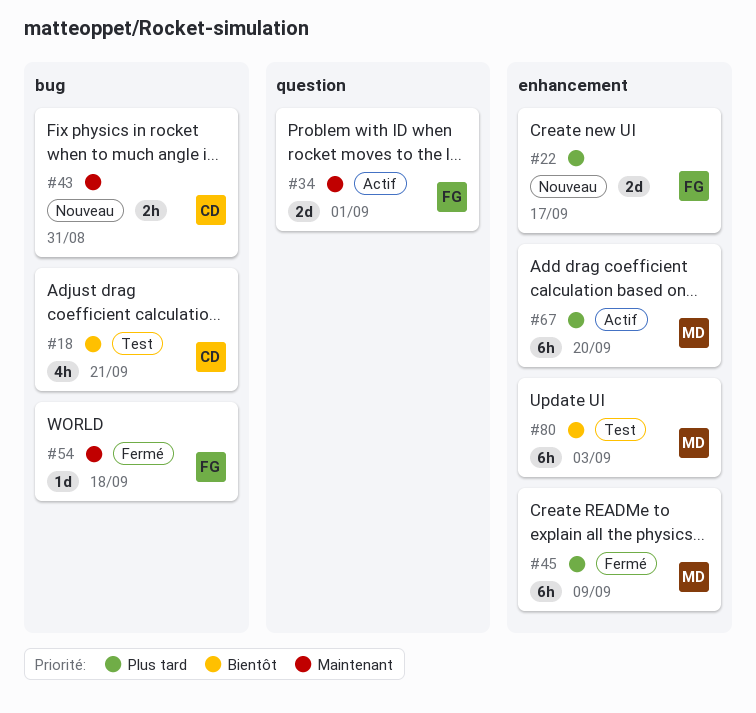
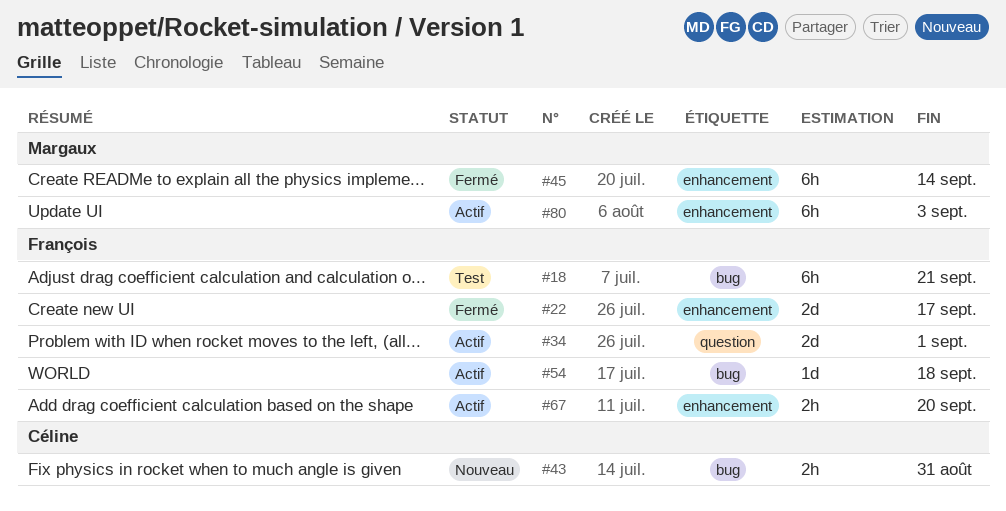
#18, owner: Céline -> François
#18, estimate: 4h -> 6h
#22, status: Nouveau -> Fermé
#45, due: Sep 9 -> Sep 14
#54, status: Fermé -> Actif
#67, owner: Margaux -> François
#67, estimate: 6h -> 2h
#80, status: Test -> Actif

